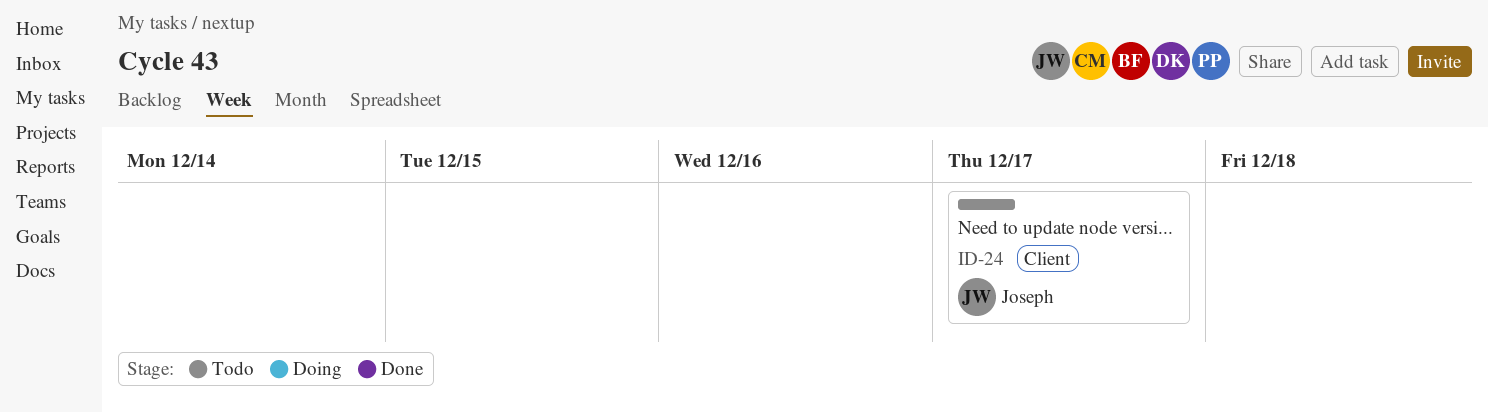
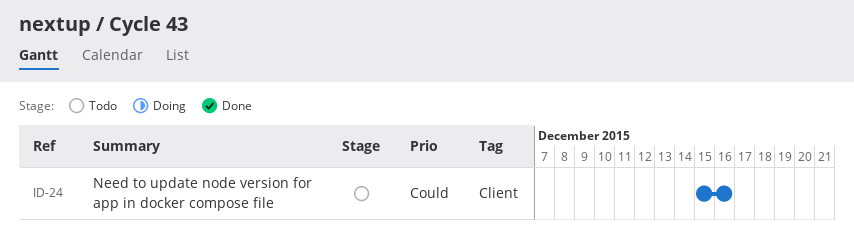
ID-24, due: Dec 17 -> Dec 16

